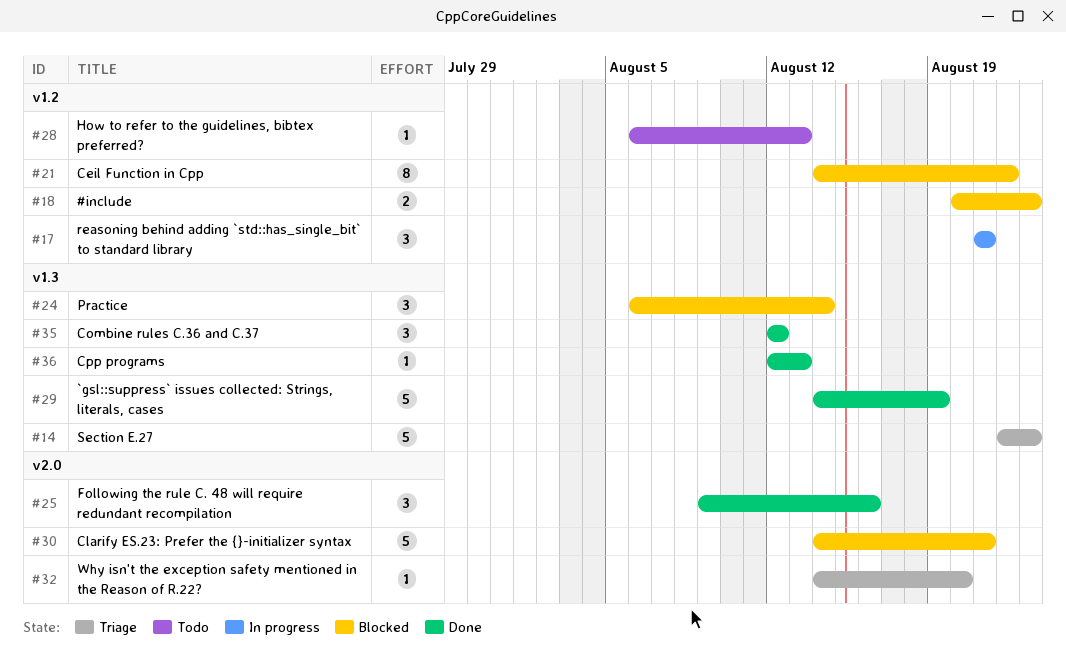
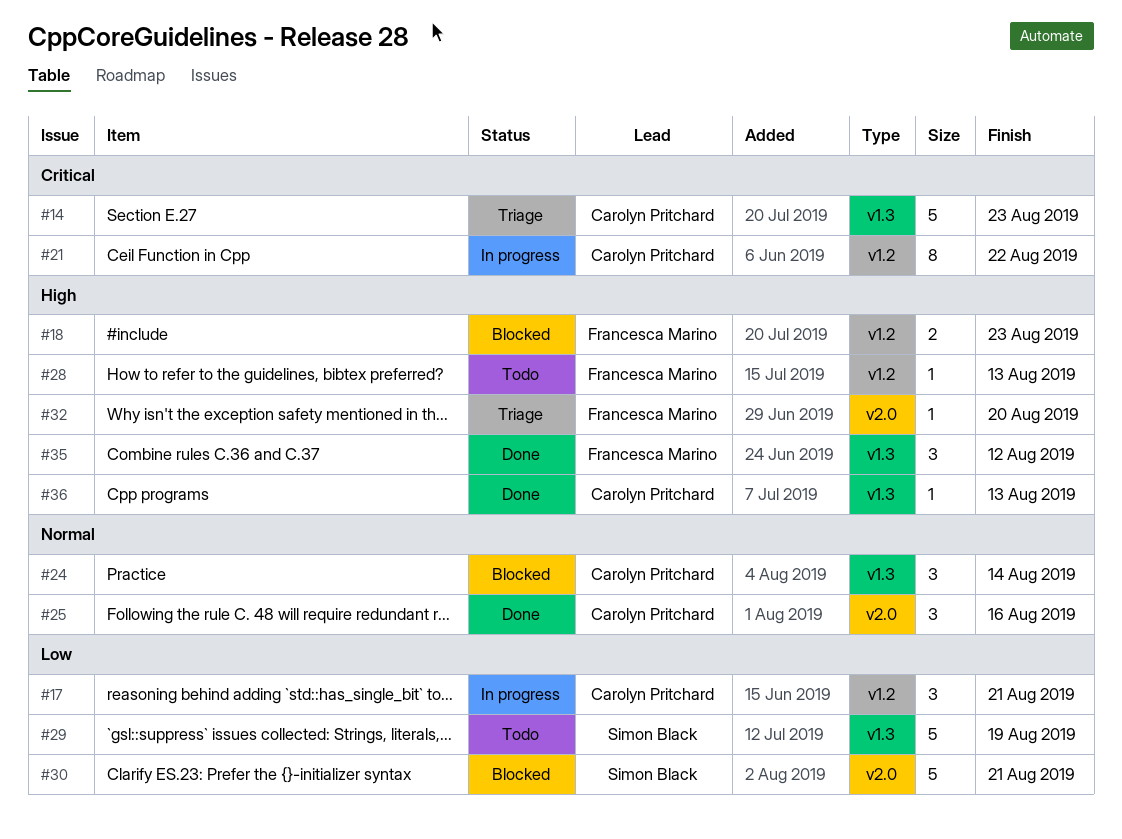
#21, status: Blocked -> In progress
#29, status: Done -> Todo

